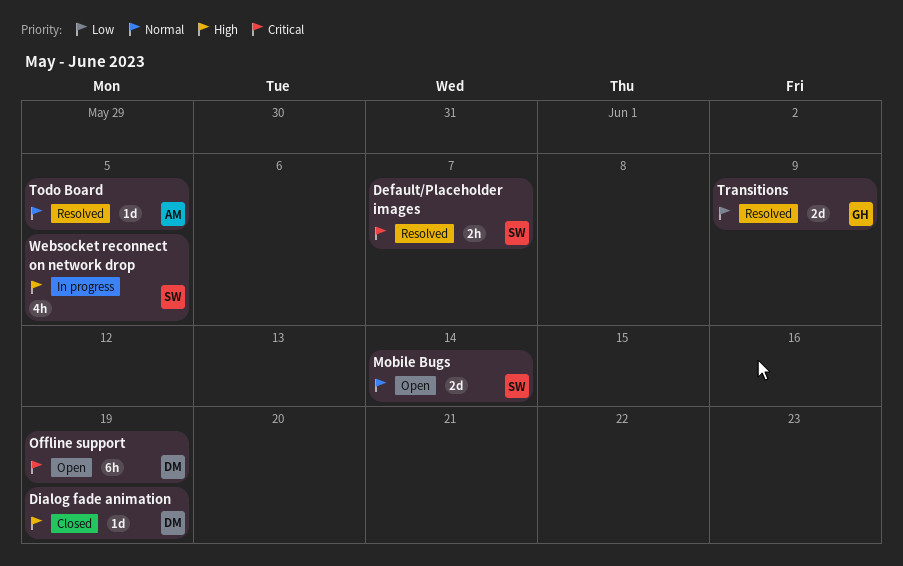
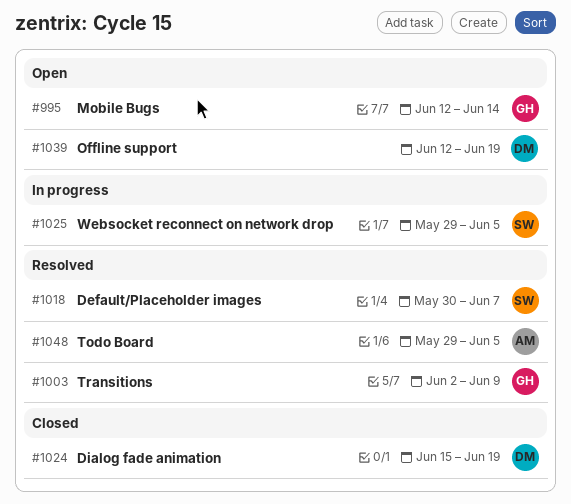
Mobile Bugs, owner: SW -> GH

